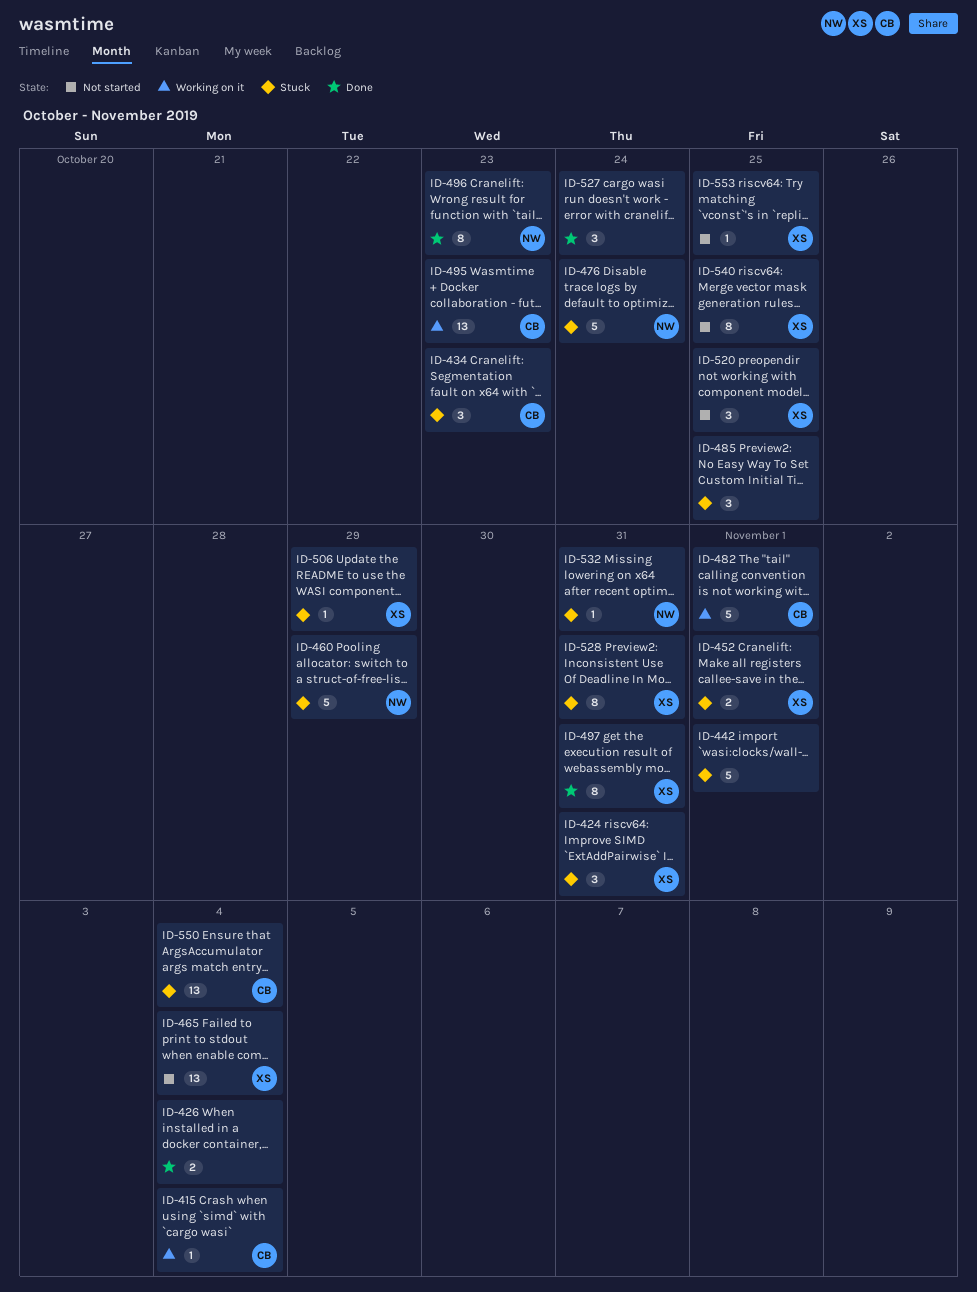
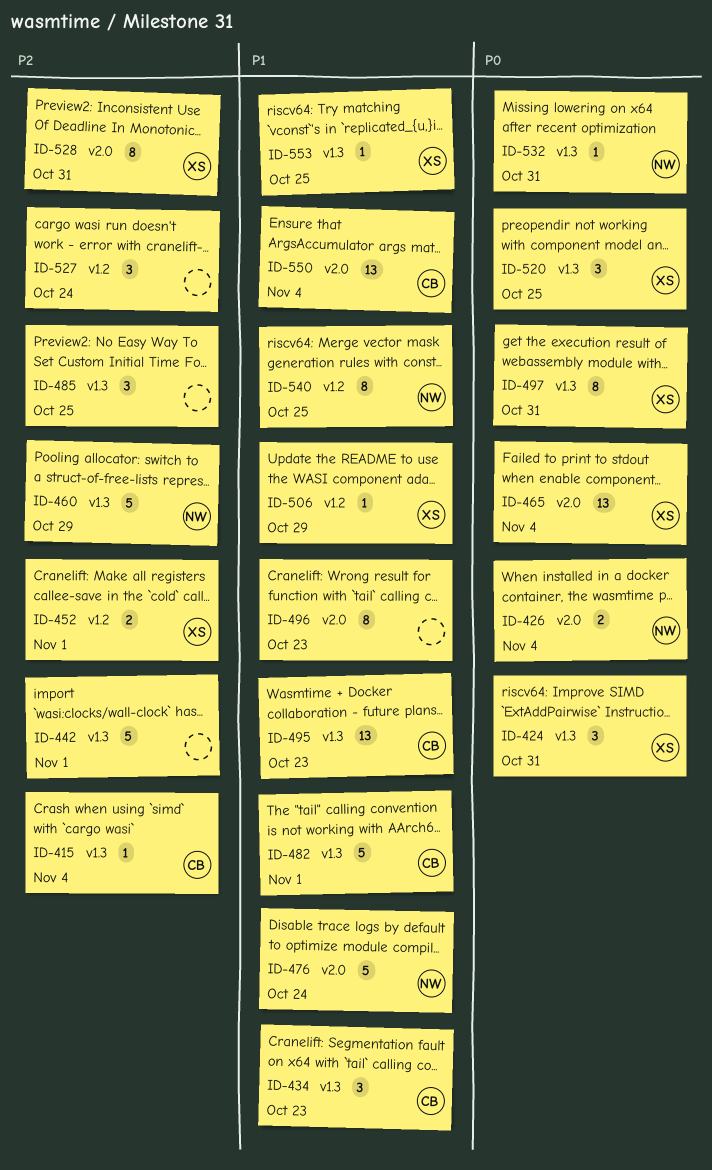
ID-426, owner: none -> NW
ID-496, owner: NW -> none
ID-540, owner: XS -> NW

